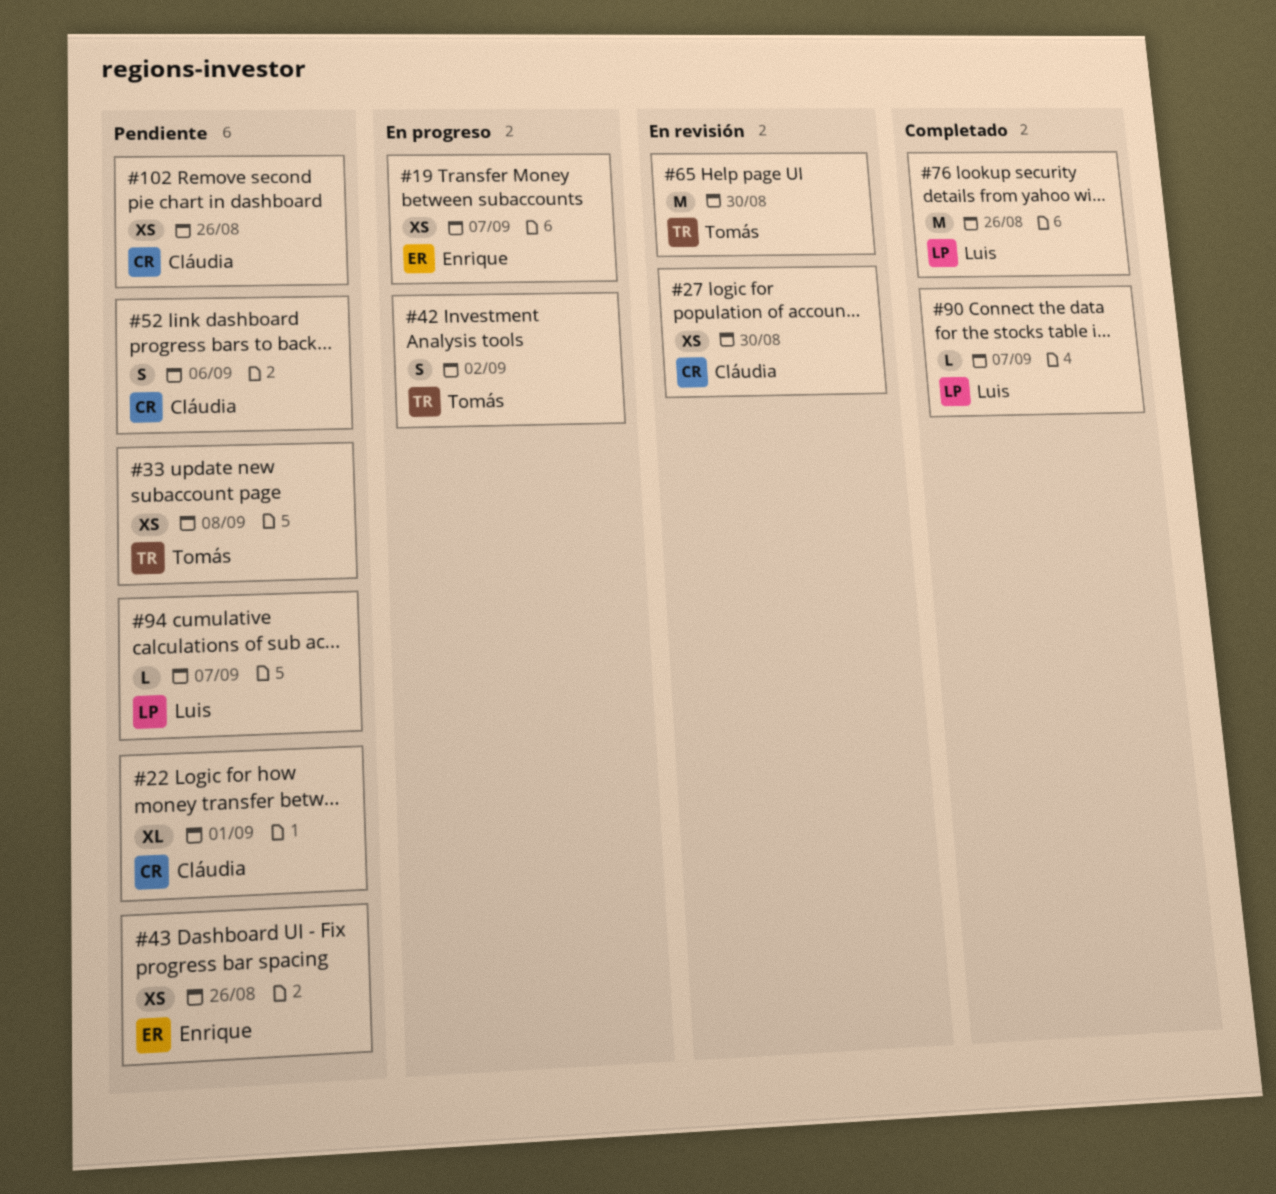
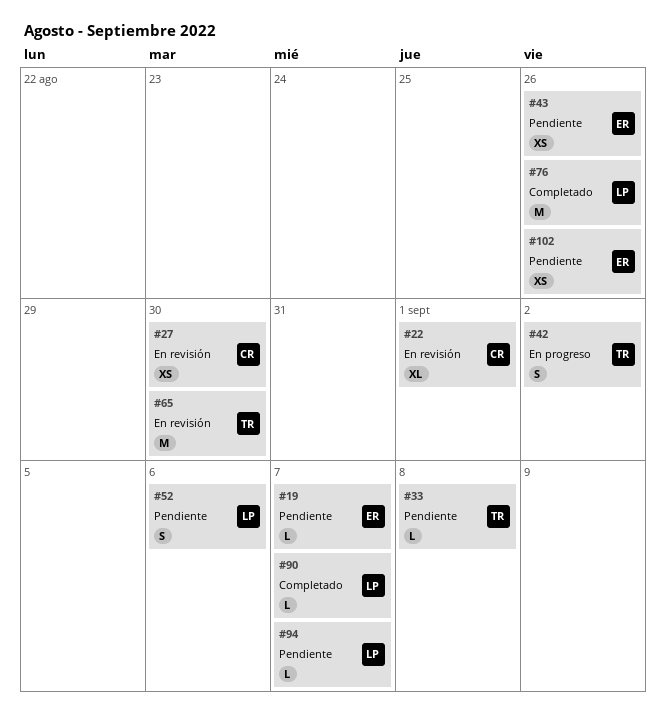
#19, status: En progreso -> Pendiente
#19, estimate: XS -> L
#22, status: Pendiente -> En revisión
#33, estimate: XS -> L
#52, owner: Cláudia -> Luis
#102, owner: Cláudia -> Enrique

